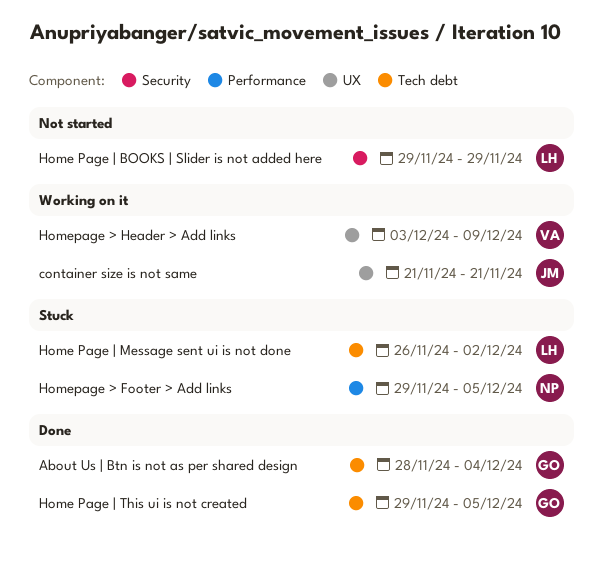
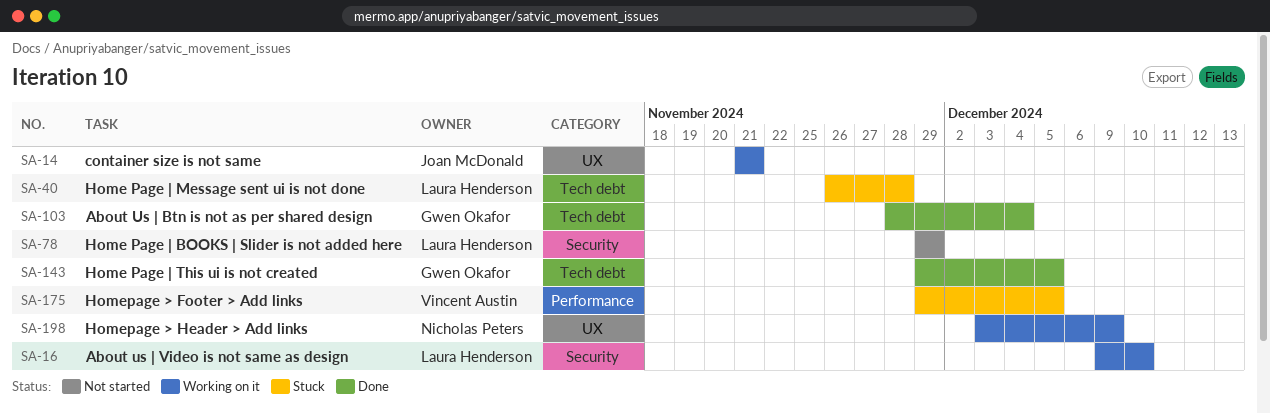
About us | Video is not same as design: none -> present
Home Page | Message sent ui is not done, due: Dec 2 -> Nov 28
Homepage > Footer > Add links, owner: Nicholas Peters -> Vincent Austin
Homepage > Header > Add links, owner: Vincent Austin -> Nicholas Peters

